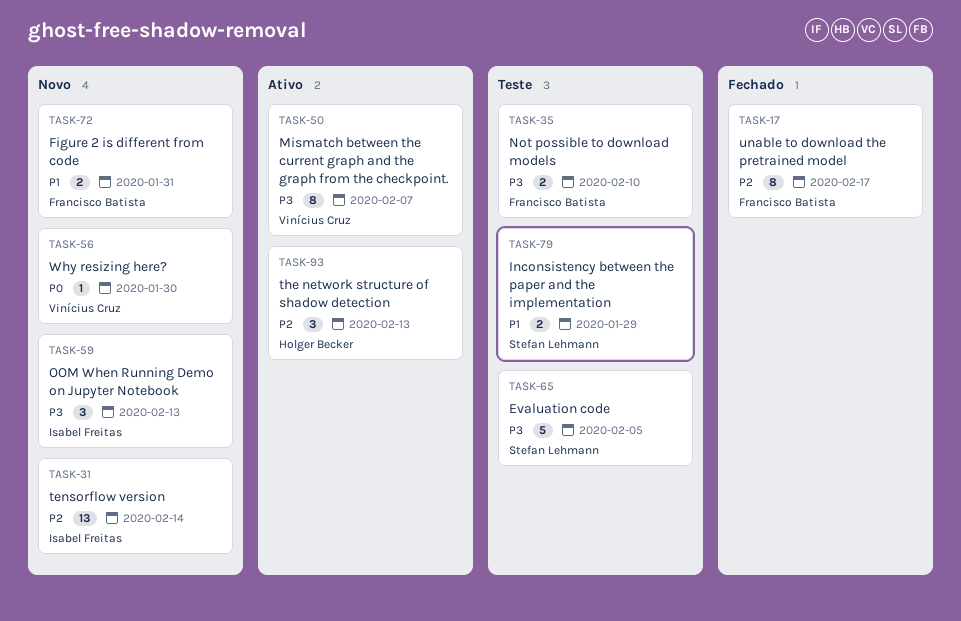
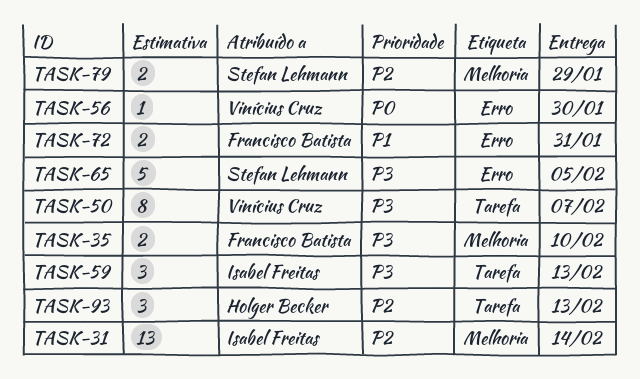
TASK-17: present -> none
TASK-79, priority: P1 -> P2

